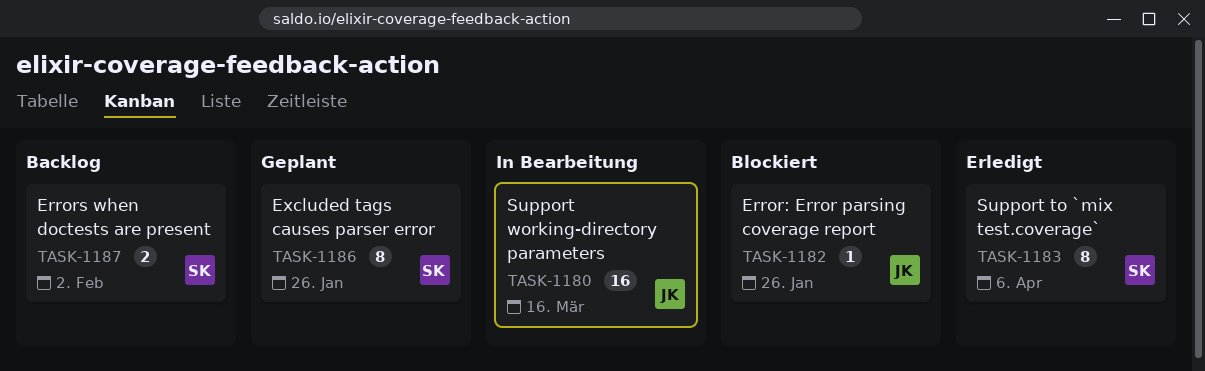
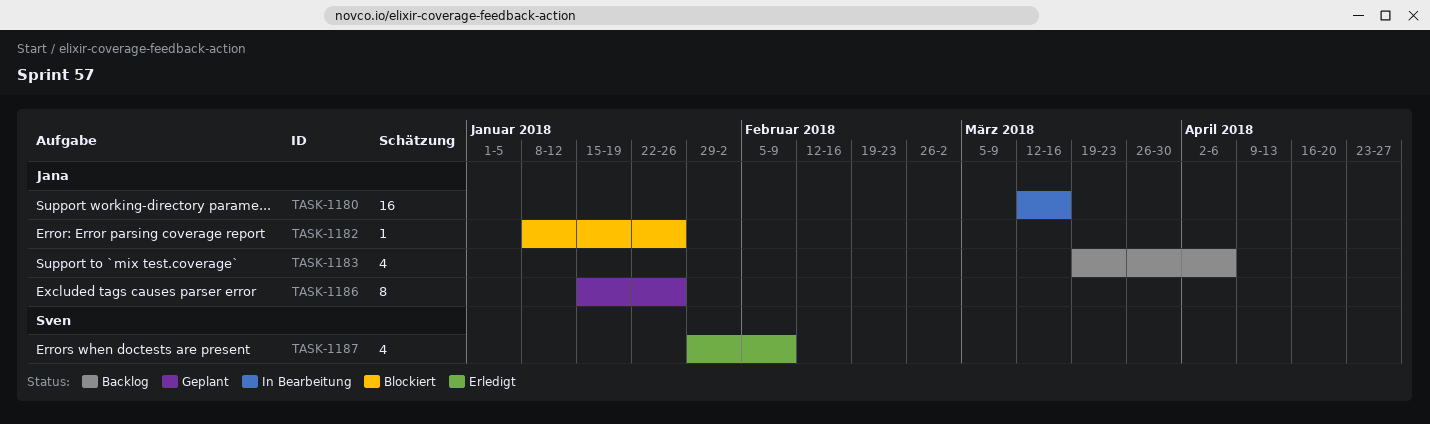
TASK-1183, status: Erledigt -> Backlog
TASK-1183, owner: Sven -> Jana
TASK-1183, estimate: 8 -> 4
TASK-1186, owner: Sven -> Jana
TASK-1187, status: Backlog -> Erledigt
TASK-1187, estimate: 2 -> 4
TASK-1187, due: Feb 2 -> Feb 9

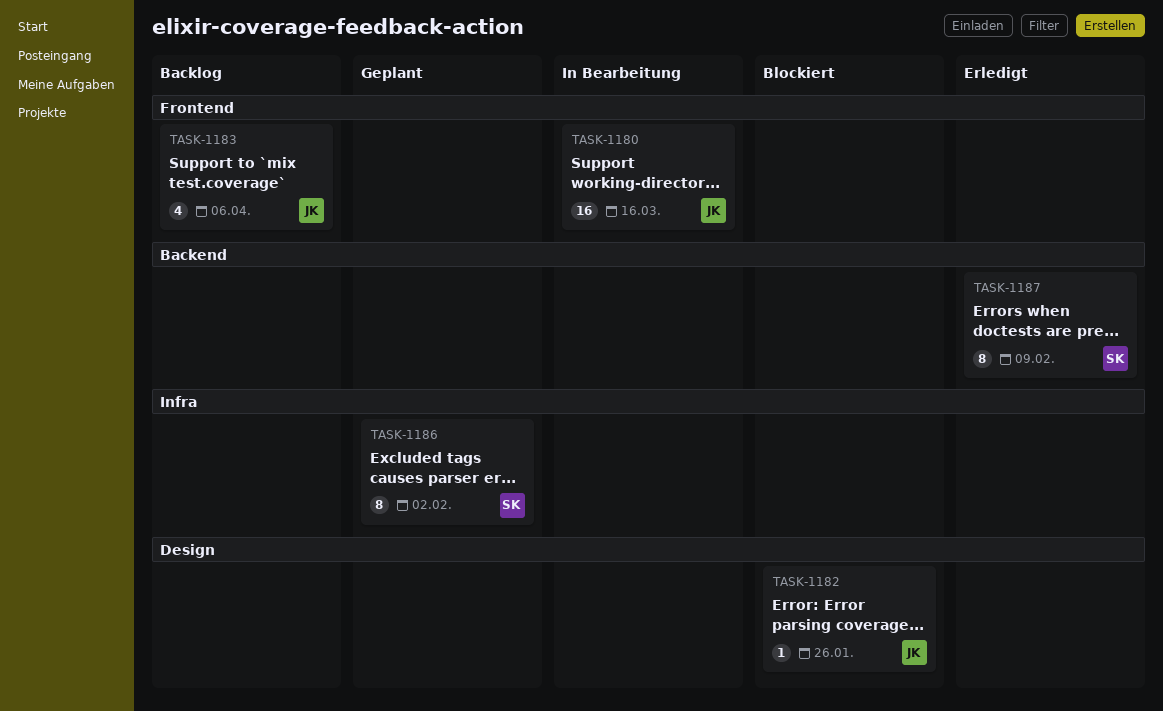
TASK-1186, owner: Jana -> Sven
TASK-1186, due: Jan 26 -> Feb 2
TASK-1187, estimate: 4 -> 8

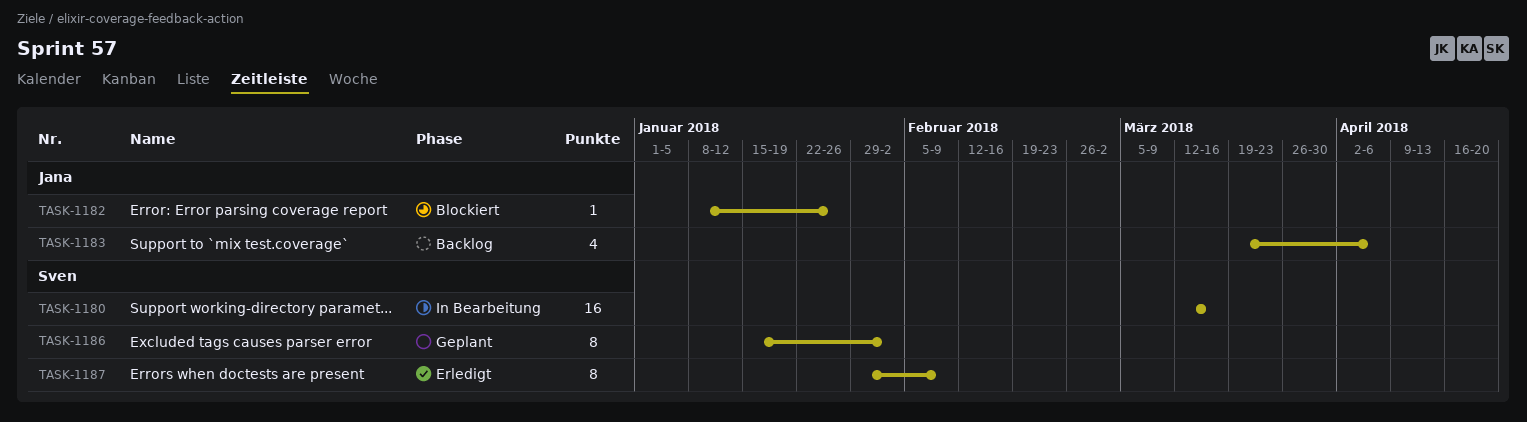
TASK-1180, owner: Jana -> Sven

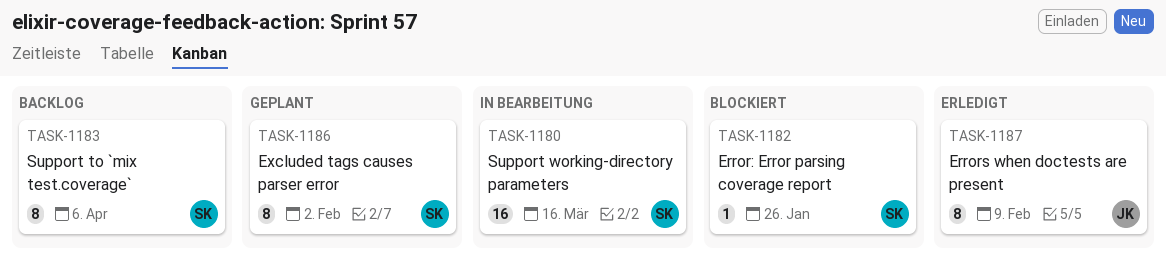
TASK-1182, owner: Jana -> Sven
TASK-1183, owner: Jana -> Sven
TASK-1183, estimate: 4 -> 8
TASK-1187, owner: Sven -> Jana

